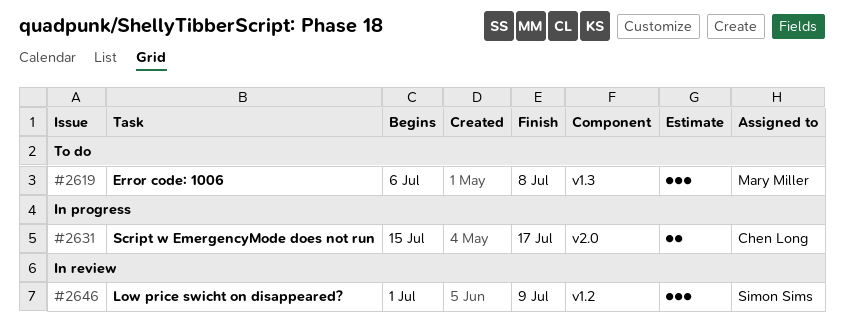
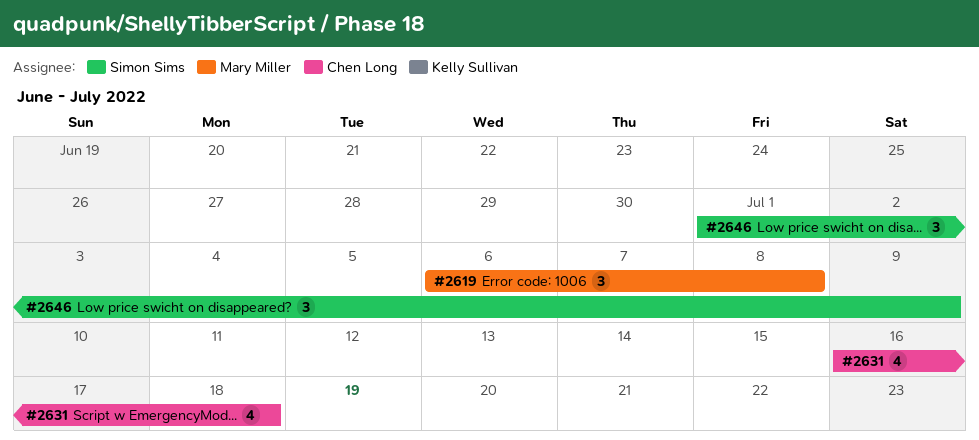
#2631, estimate: 2 -> 4
#2631, start: Jul 15 -> Jul 16
#2631, due: Jul 17 -> Jul 18

